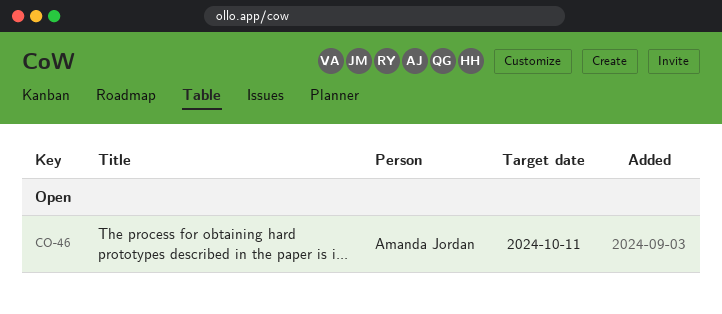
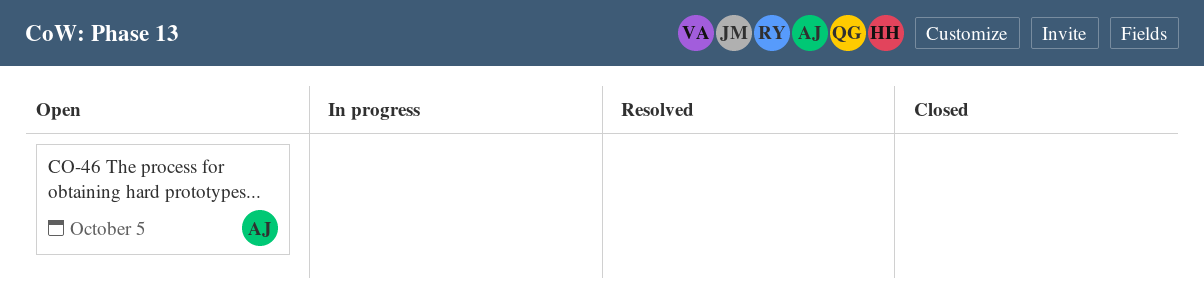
CO-46, due: Oct 11 -> Oct 5

